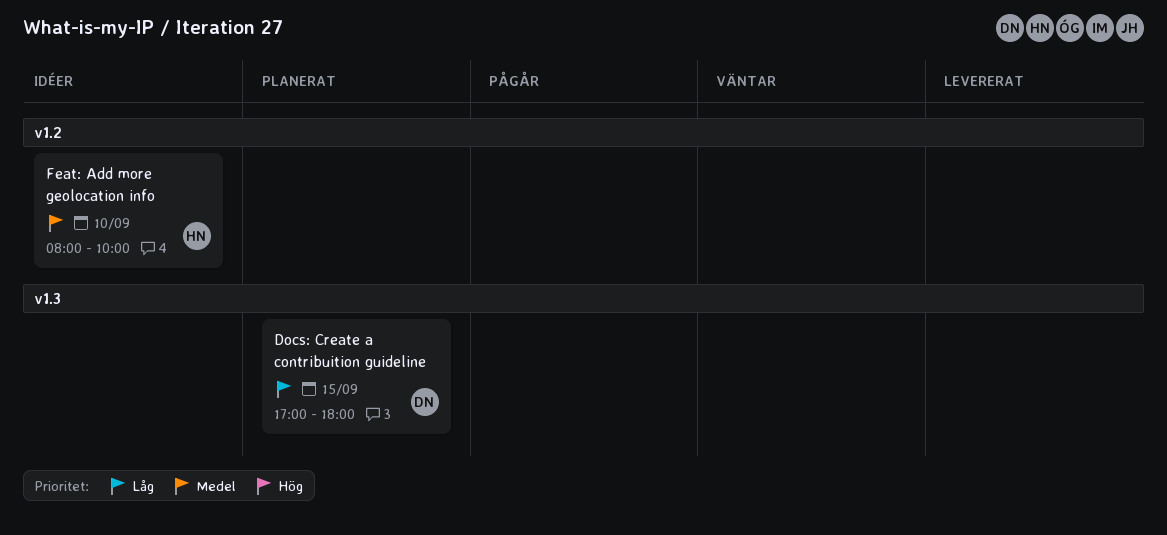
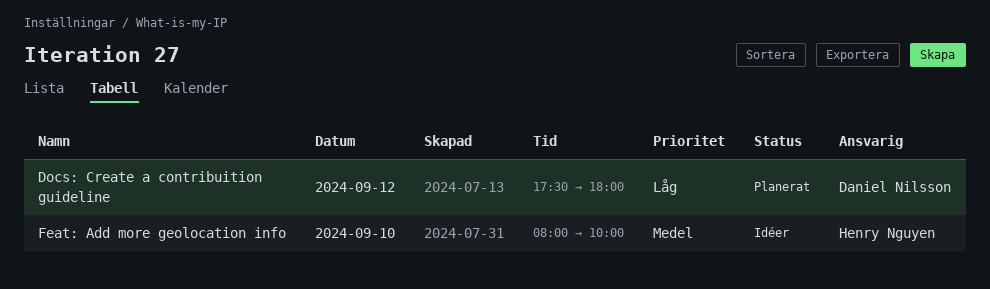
Docs: Create a contribuition guideline, day: Sep 15 -> Sep 12
Docs: Create a contribuition guideline, begins: 17:00 -> 17:30

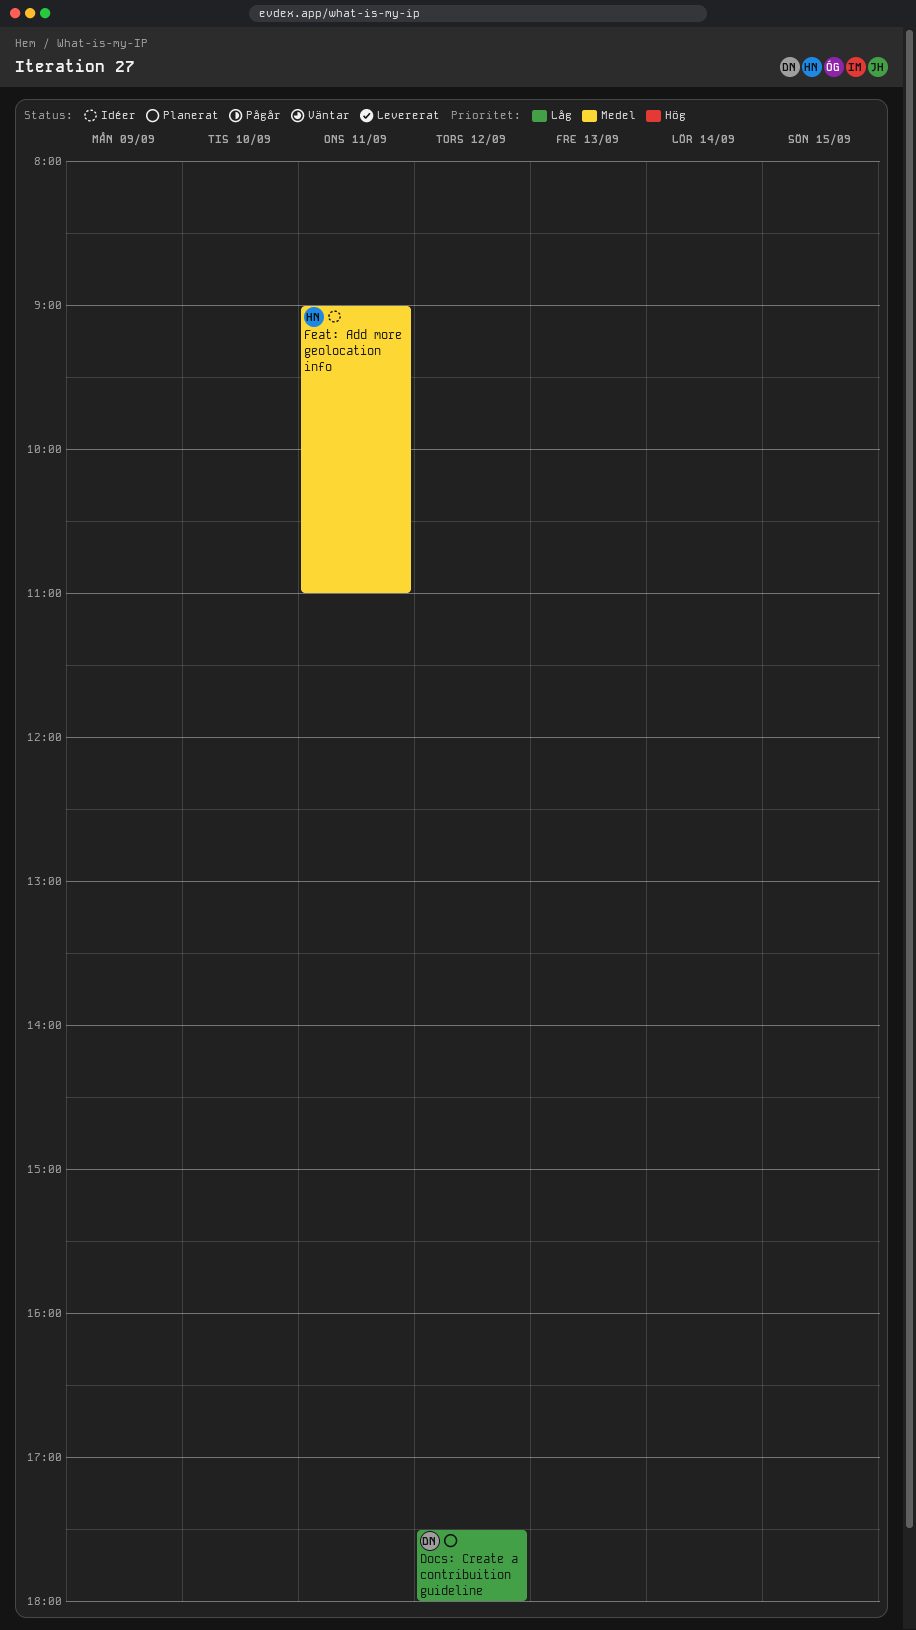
Feat: Add more geolocation info, day: Sep 10 -> Sep 11
Feat: Add more geolocation info, begins: 08:00 -> 09:00
Feat: Add more geolocation info, ends: 10:00 -> 11:00

